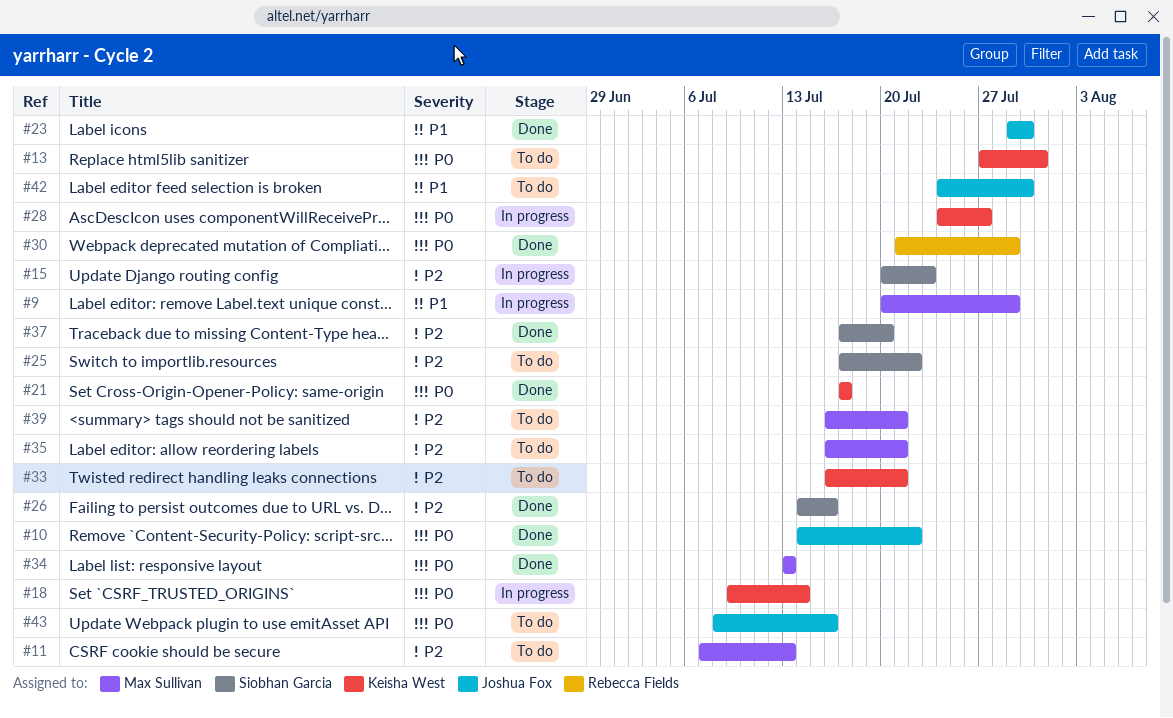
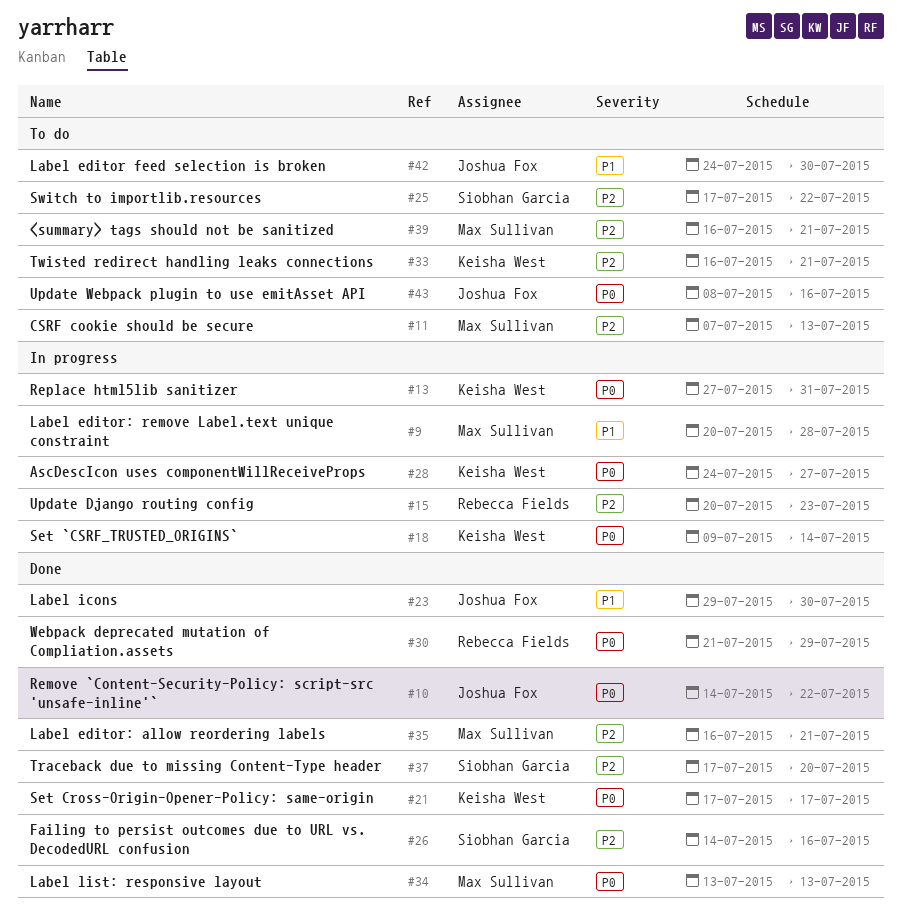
#9, due: Jul 29 -> Jul 28
#13, status: To do -> In progress
#15, owner: Siobhan Garcia -> Rebecca Fields
#35, status: To do -> Done

